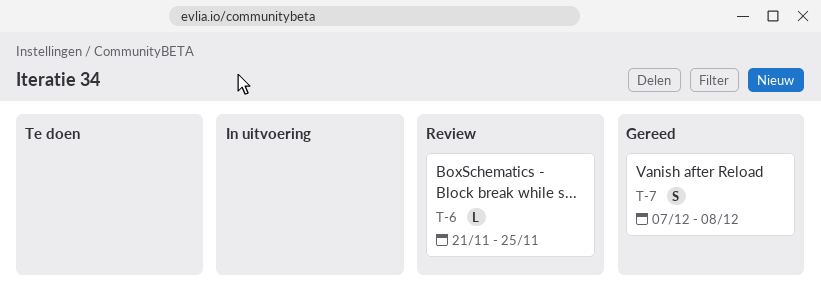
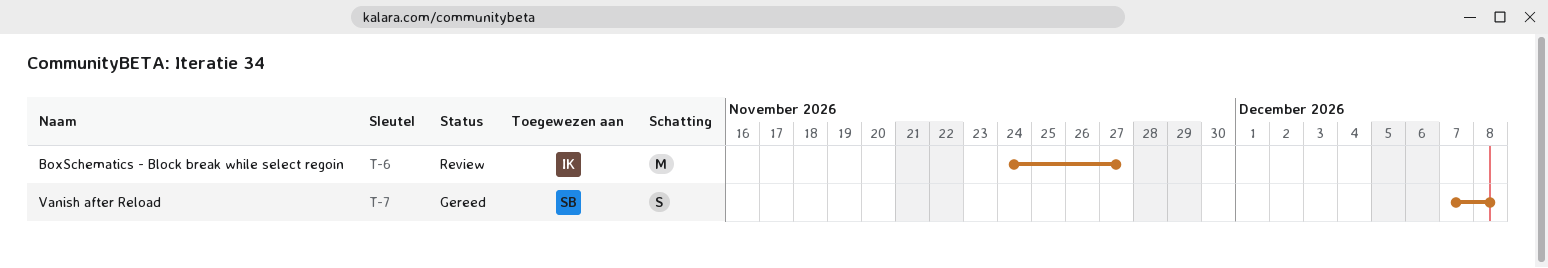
T-6, estimate: L -> M
T-6, start: Nov 21 -> Nov 24
T-6, due: Nov 25 -> Nov 27

